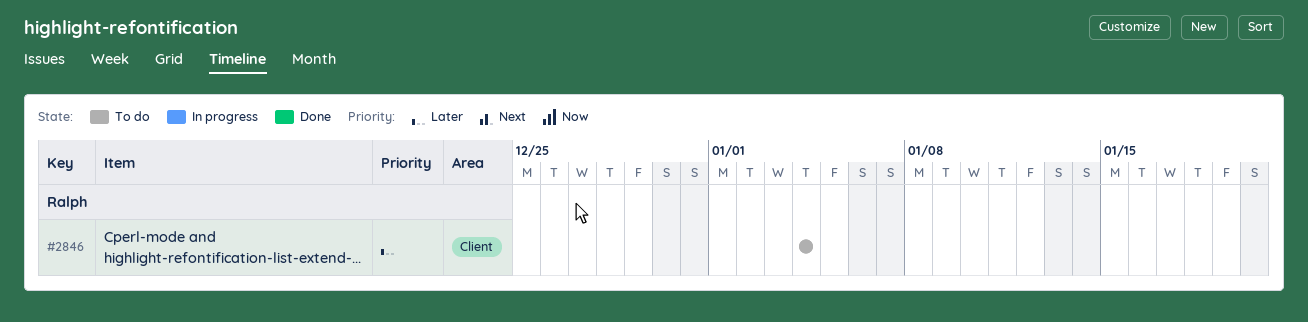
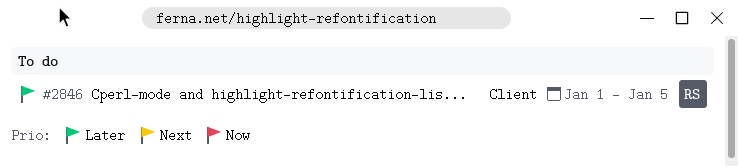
#2846, start: Jan 4 -> Jan 1
#2846, due: Jan 4 -> Jan 5

